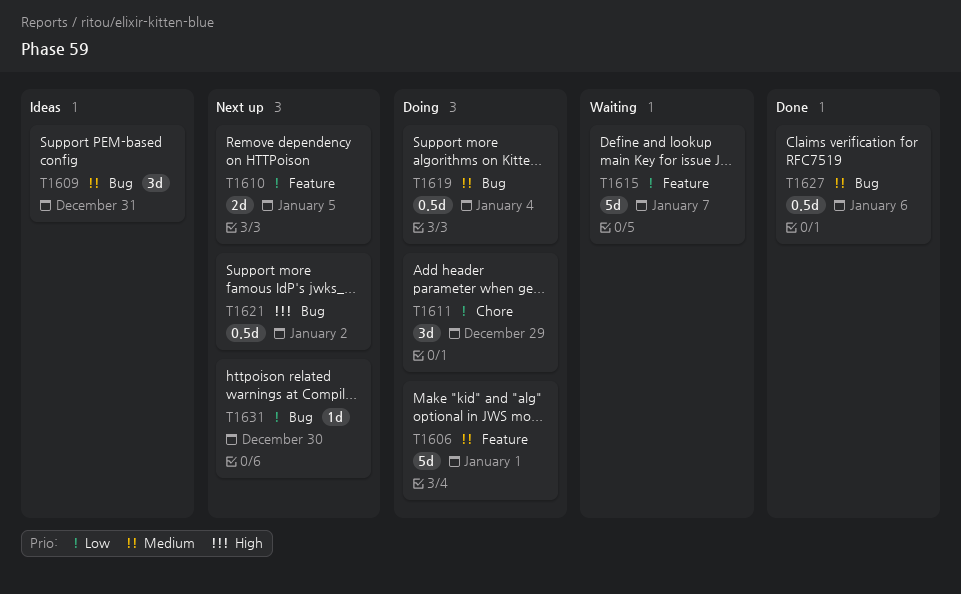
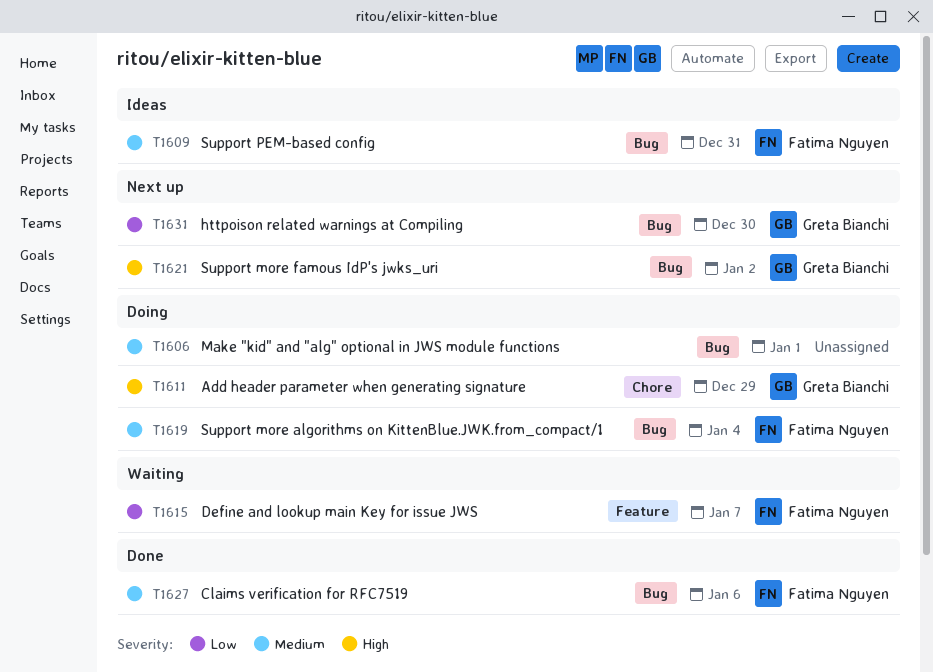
T1606, label: Feature -> Bug
T1610: present -> none
T1611, priority: Low -> High

